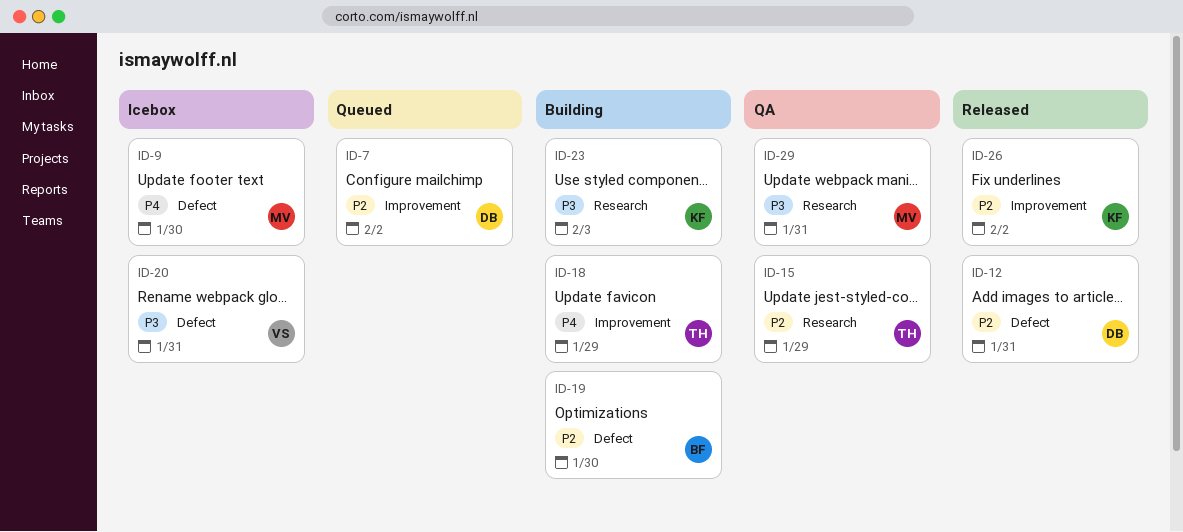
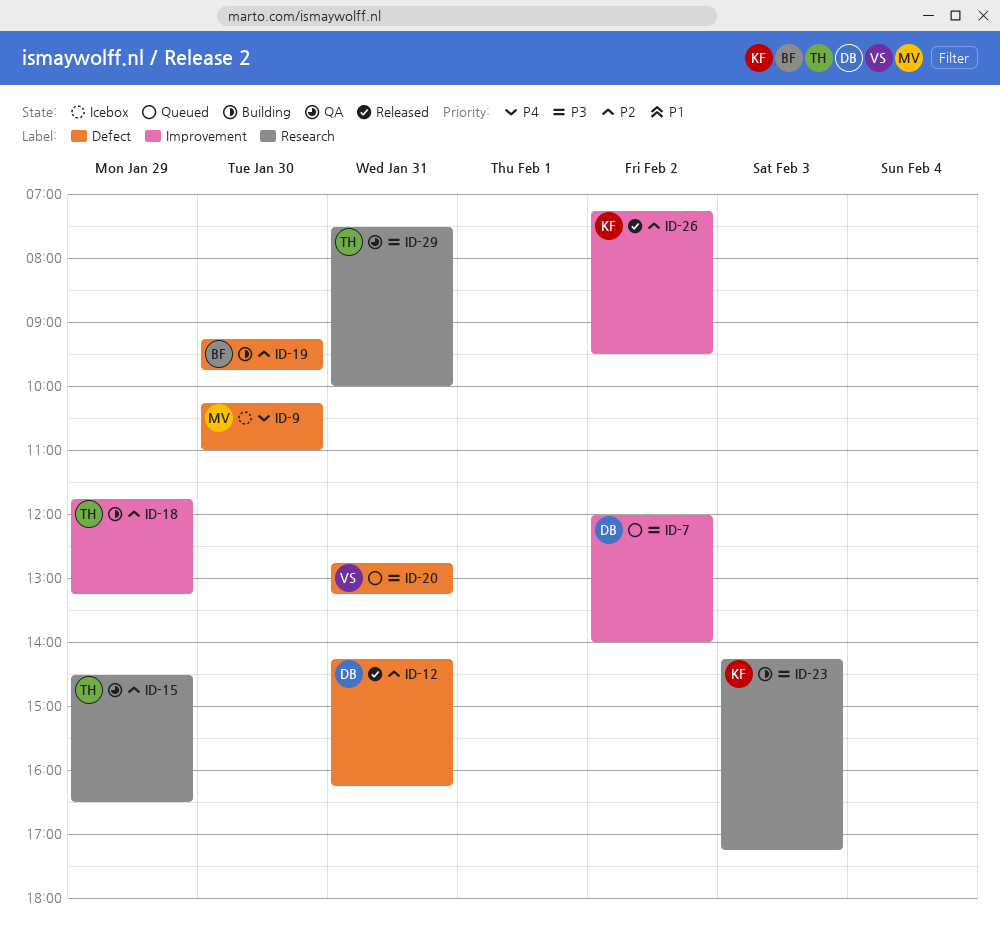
ID-7, priority: P2 -> P3
ID-18, priority: P4 -> P2
ID-20, status: Icebox -> Queued
ID-29, owner: MV -> TH

